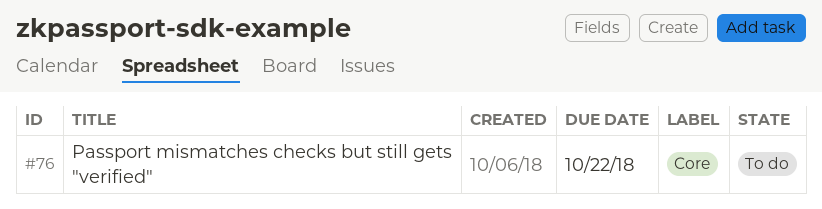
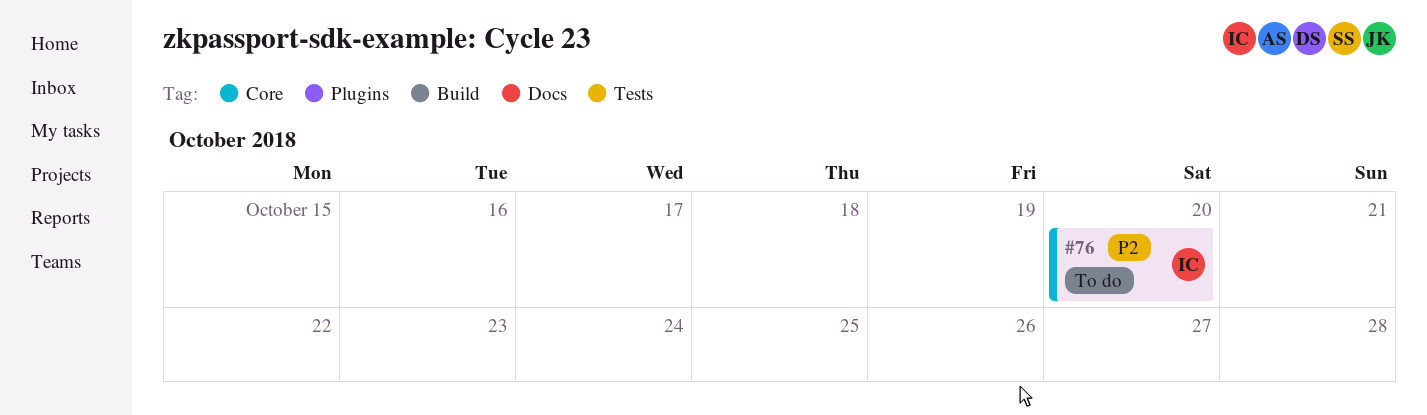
#76, due: Oct 22 -> Oct 20

